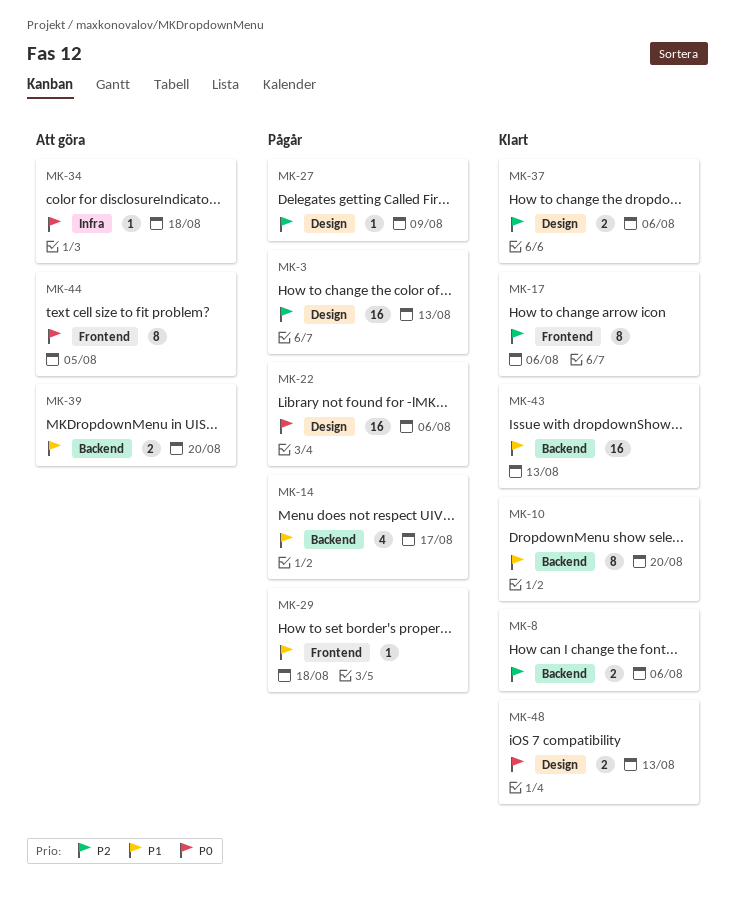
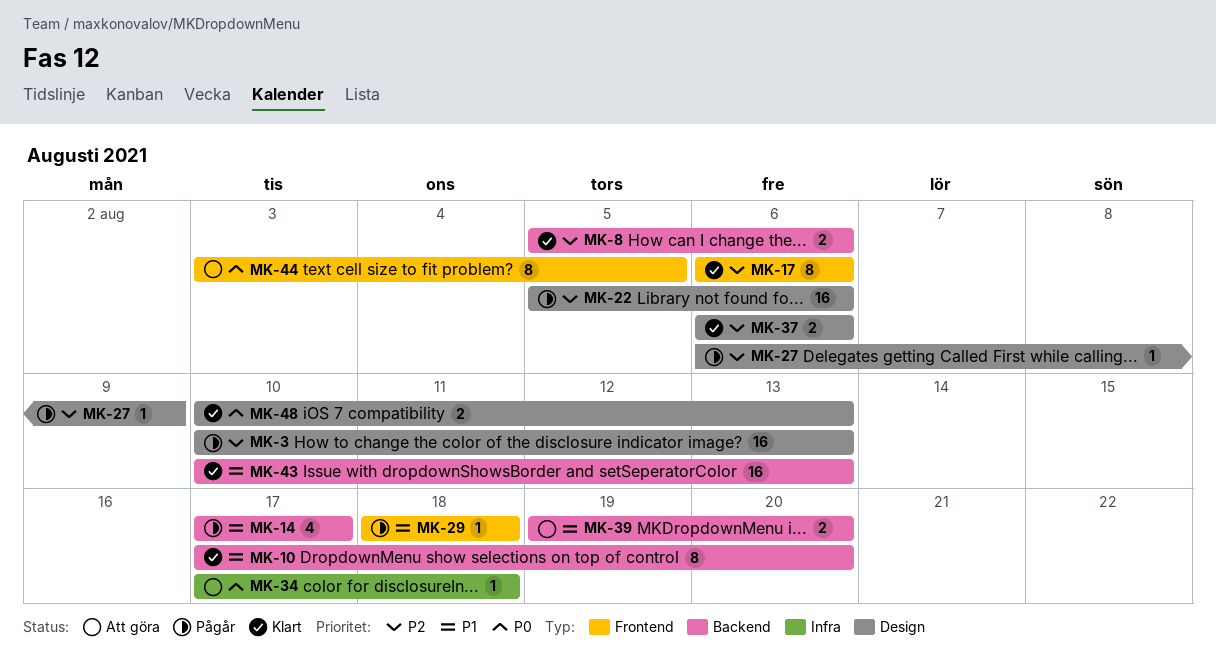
MK-22, priority: P0 -> P2

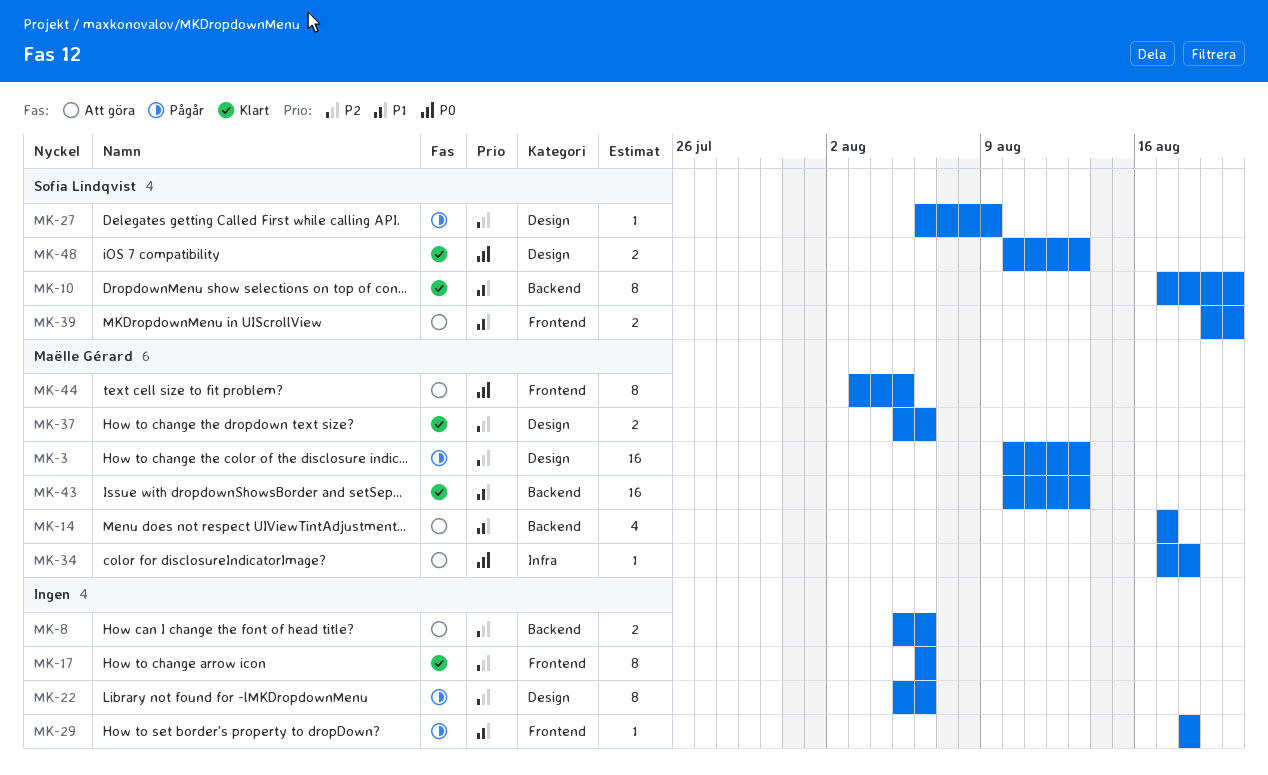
MK-8, status: Klart -> Att göra
MK-14, status: Pågår -> Att göra
MK-22, estimate: 16 -> 8
MK-37, start: Aug 6 -> Aug 5
MK-39, label: Backend -> Frontend

